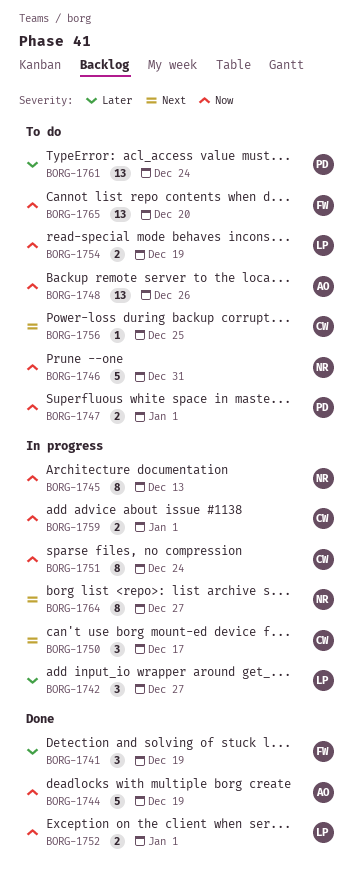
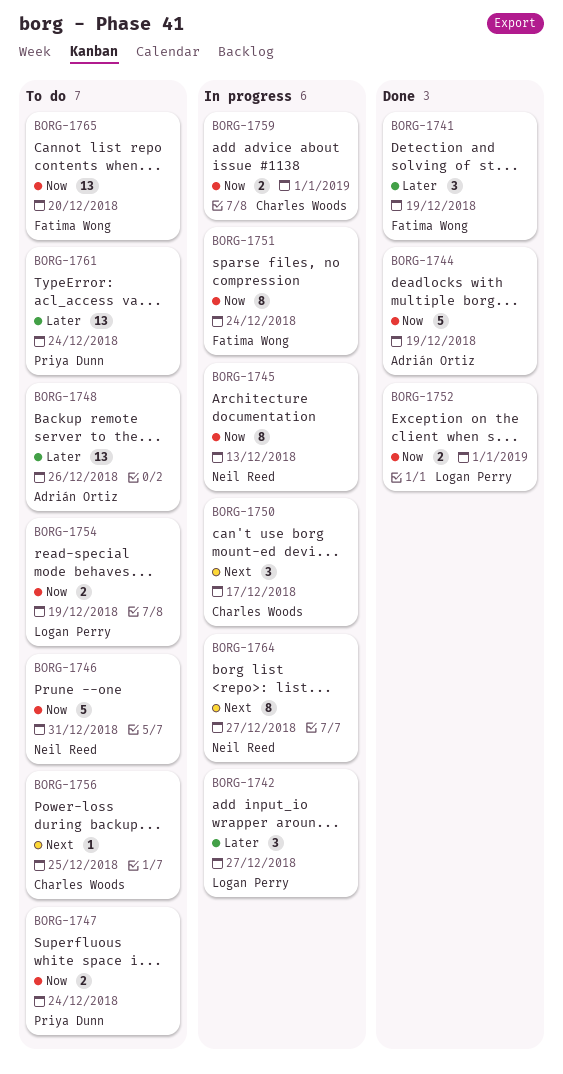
BORG-1747, due: Jan 1 -> Dec 24
BORG-1748, priority: Now -> Later
BORG-1751, owner: Charles Woods -> Fatima Wong

